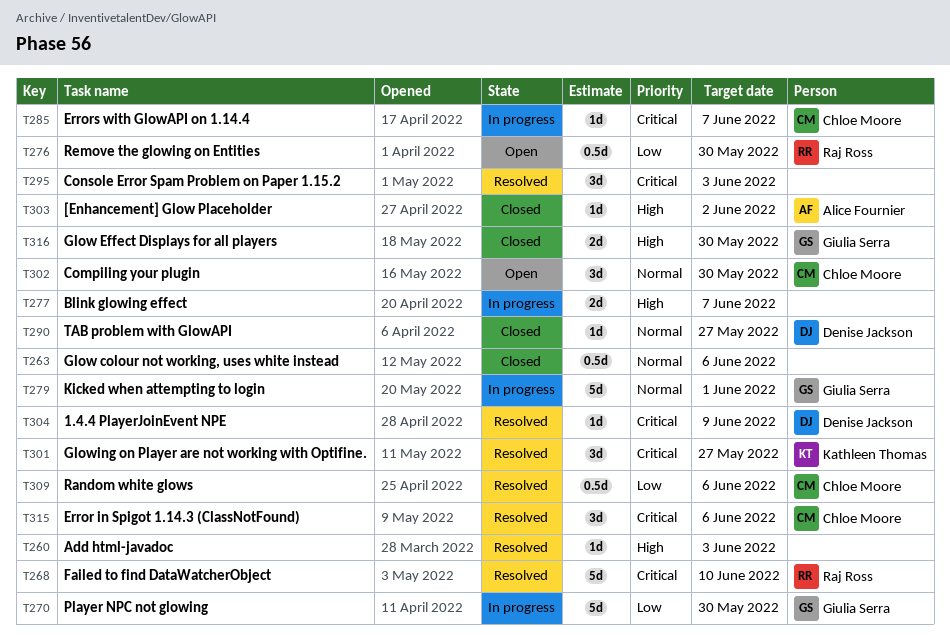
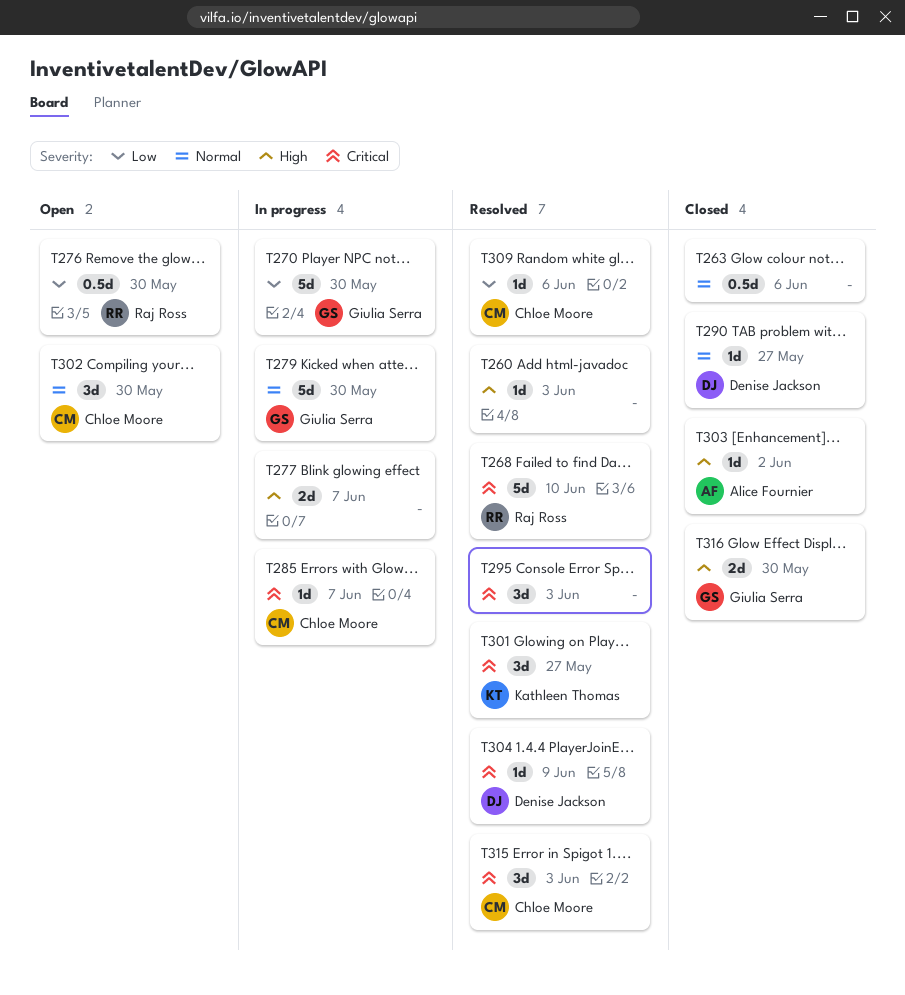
T279, due: Jun 1 -> May 30
T309, estimate: 0.5d -> 1d
T315, due: Jun 6 -> Jun 3

